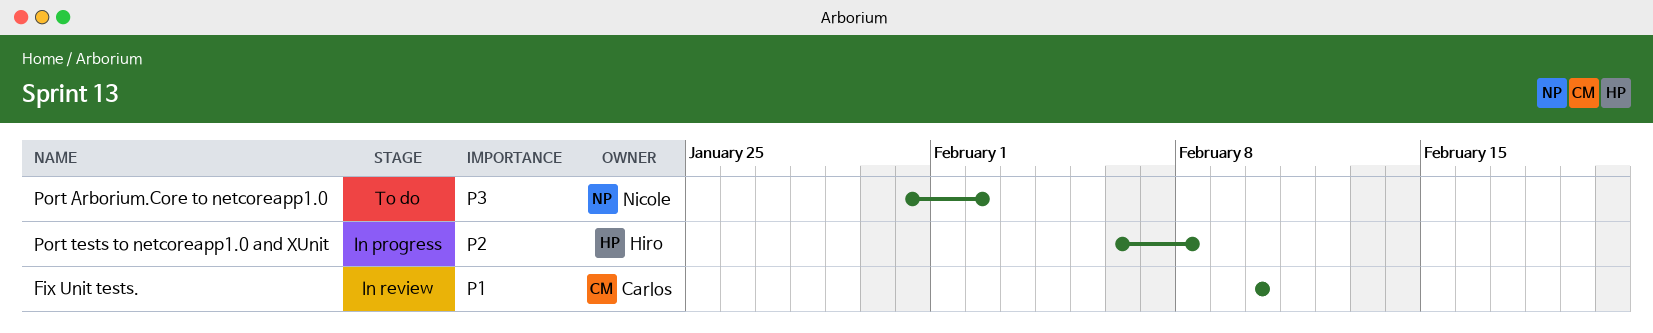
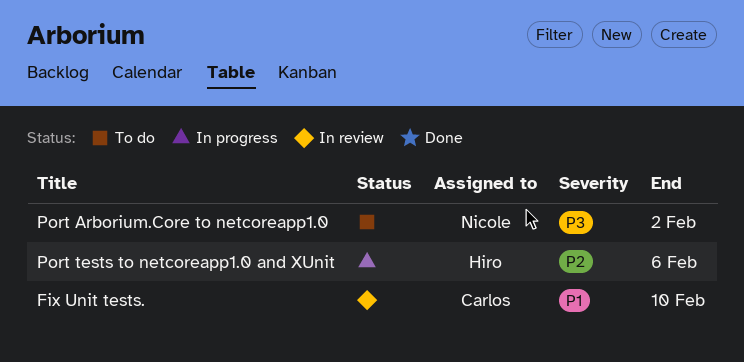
Port tests to netcoreapp1.0 and XUnit, due: Feb 8 -> Feb 6

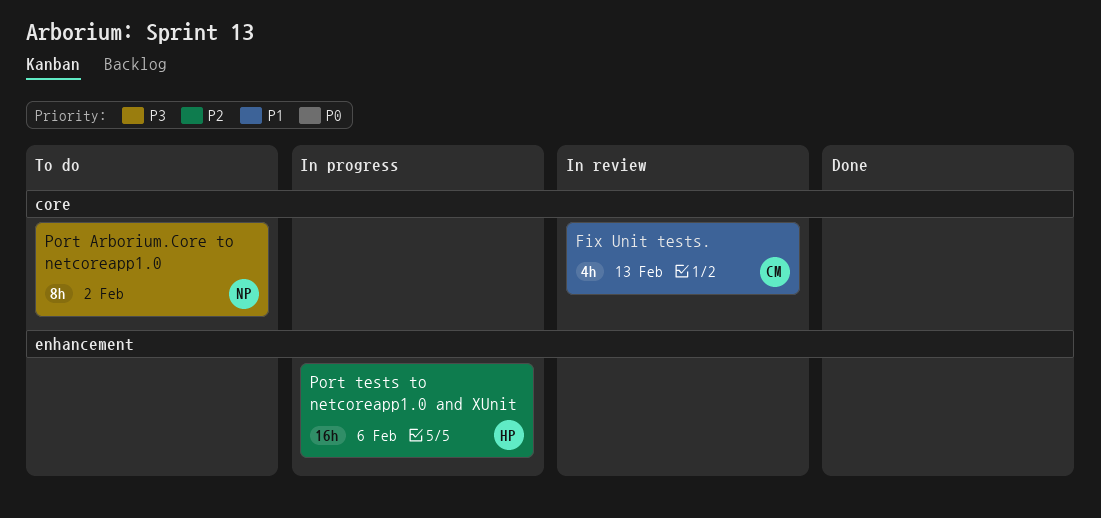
Fix Unit tests., due: Feb 10 -> Feb 13

